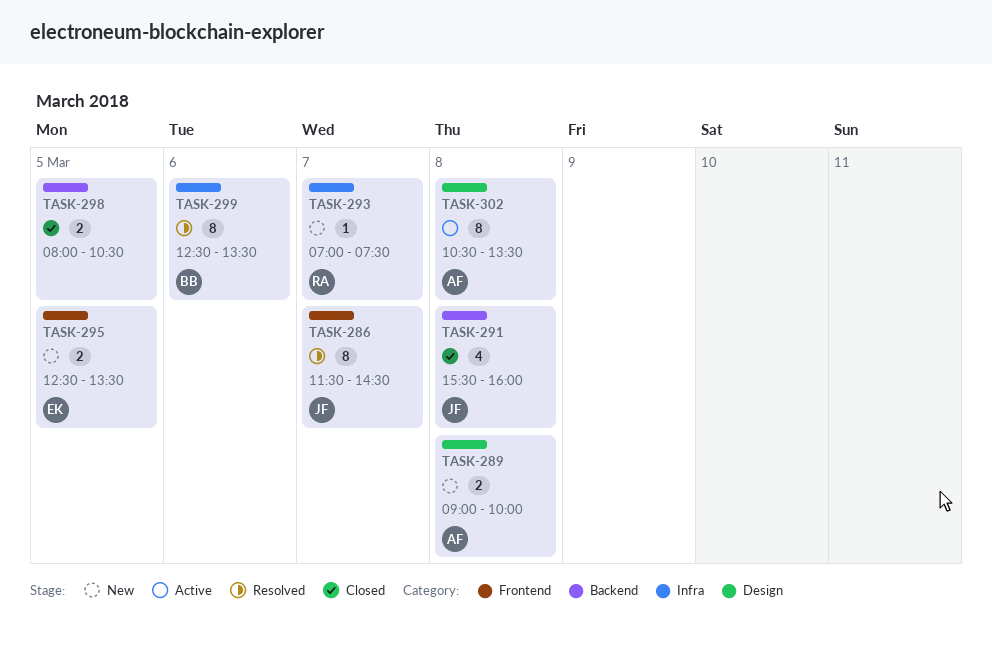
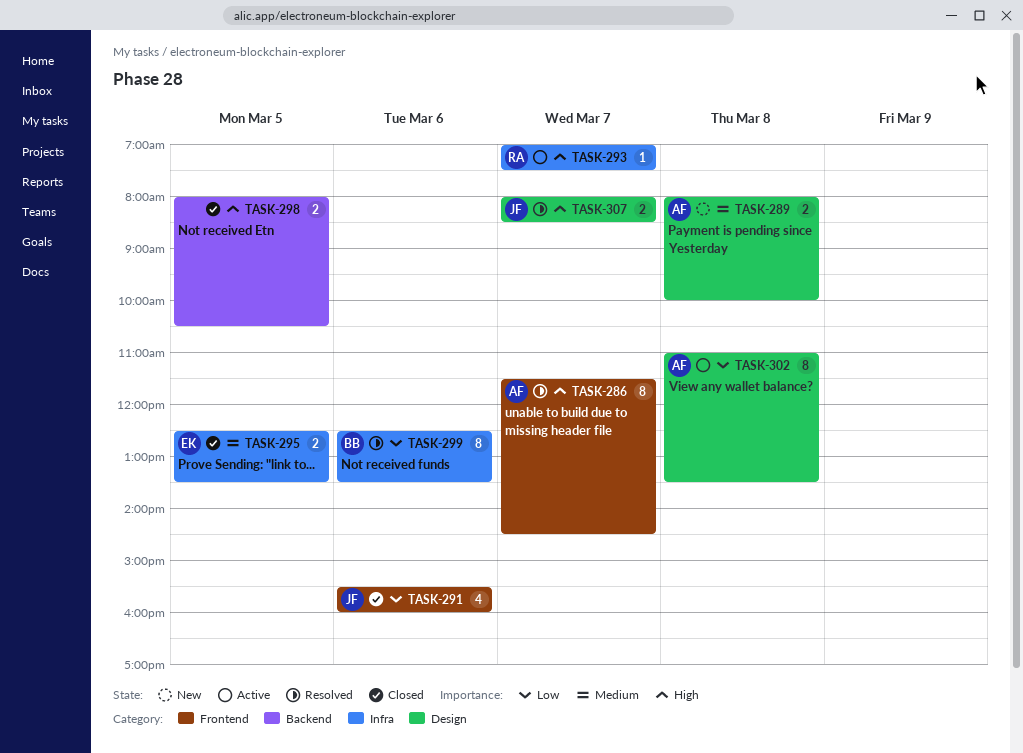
TASK-286, owner: JF -> AF
TASK-289, begins: 09:00 -> 08:00
TASK-291, label: Backend -> Frontend
TASK-291, day: Mar 8 -> Mar 6
TASK-293, status: New -> Active
TASK-295, status: New -> Closed
TASK-295, label: Frontend -> Infra
TASK-302, begins: 10:30 -> 11:00
TASK-307: none -> present

